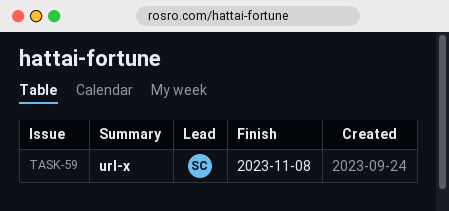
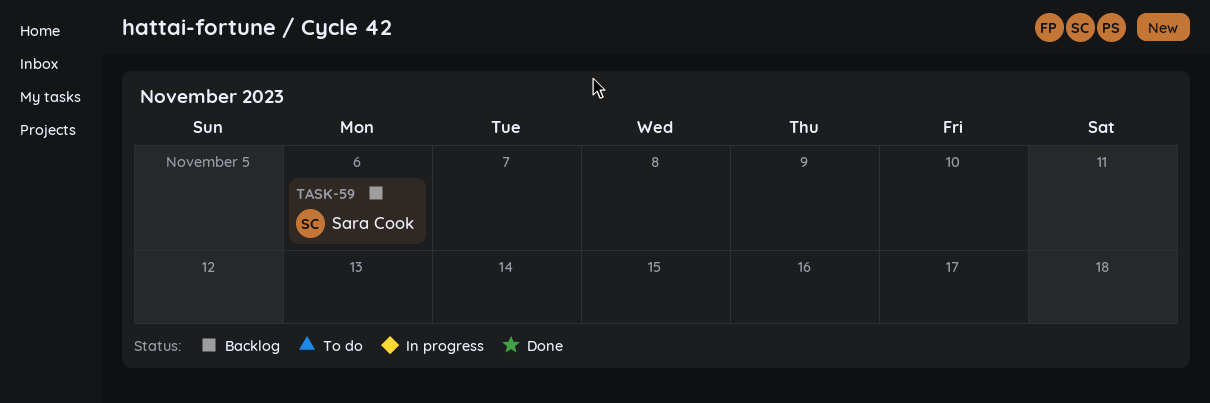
TASK-59, due: Nov 8 -> Nov 6

